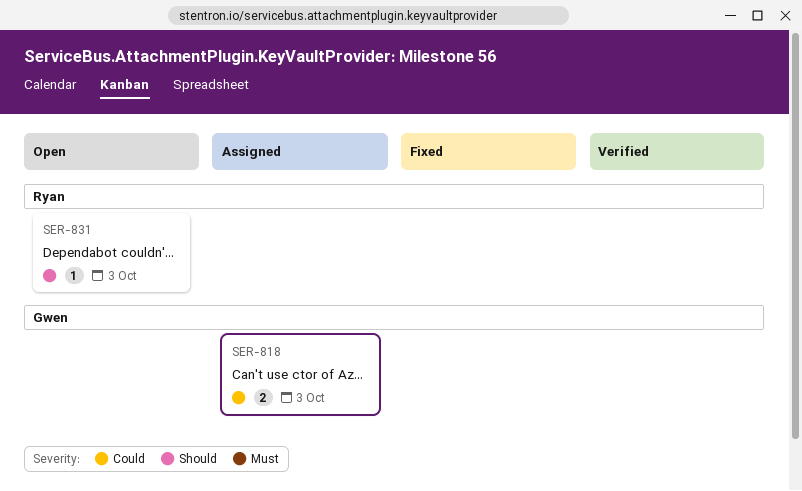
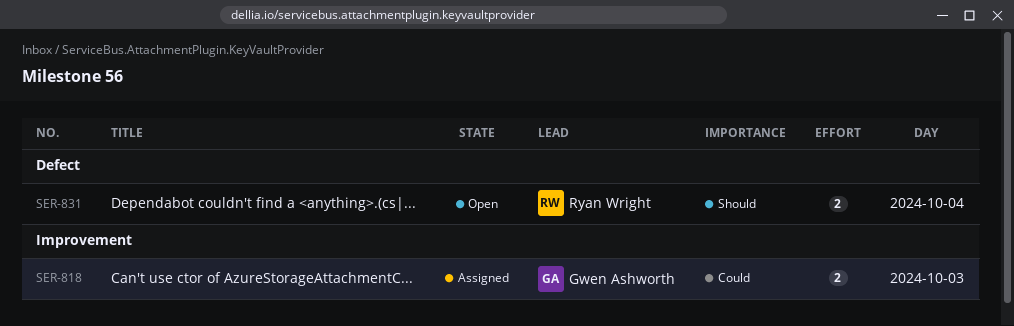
SER-831, estimate: 1 -> 2
SER-831, day: Oct 3 -> Oct 4

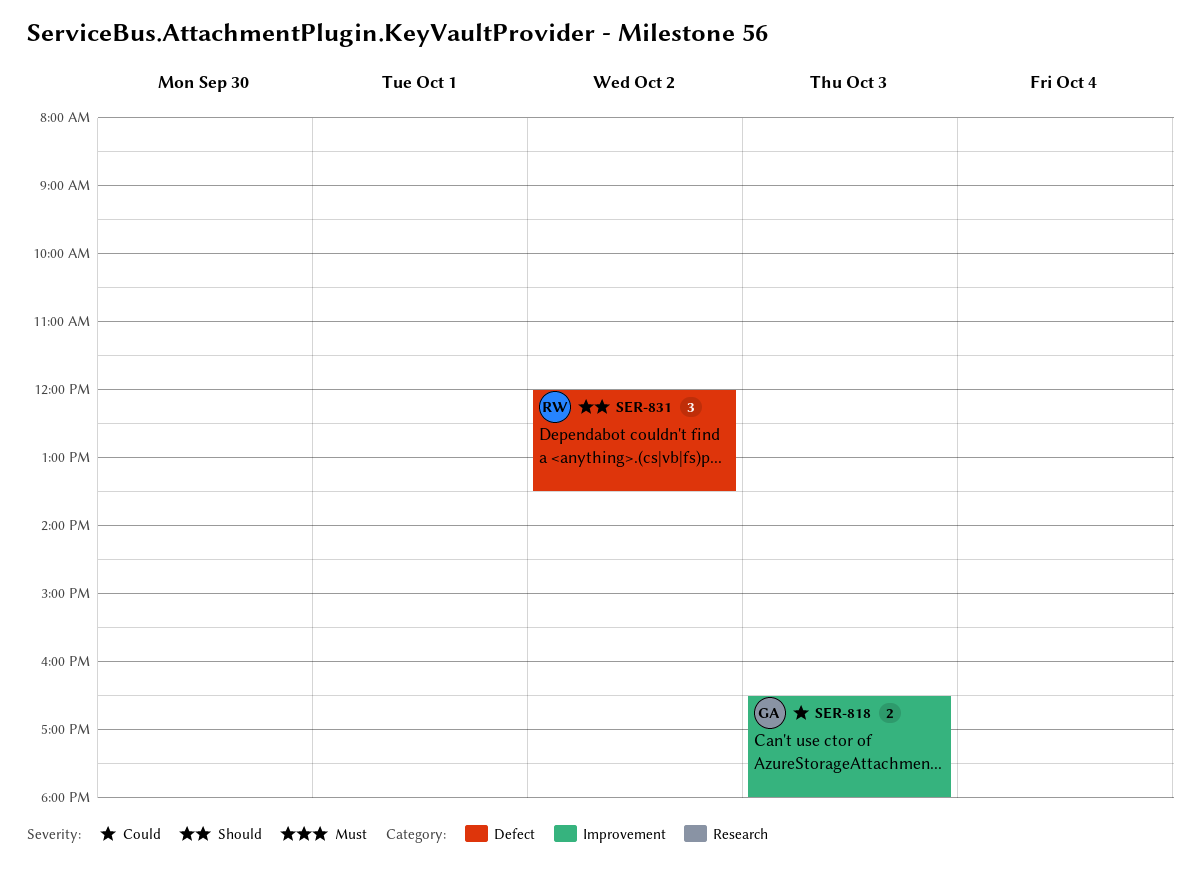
SER-831, estimate: 2 -> 3
SER-831, day: Oct 4 -> Oct 2

